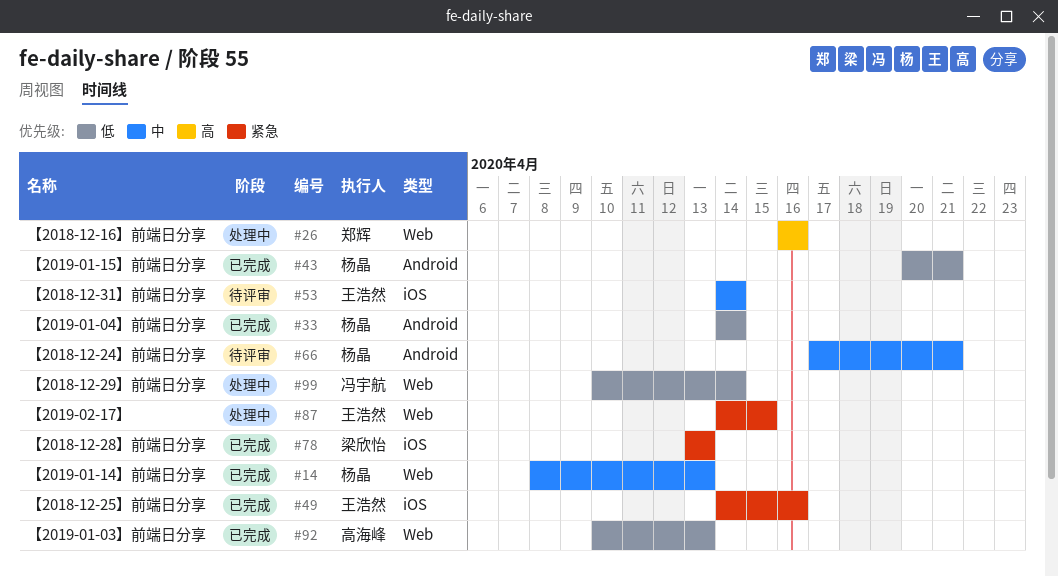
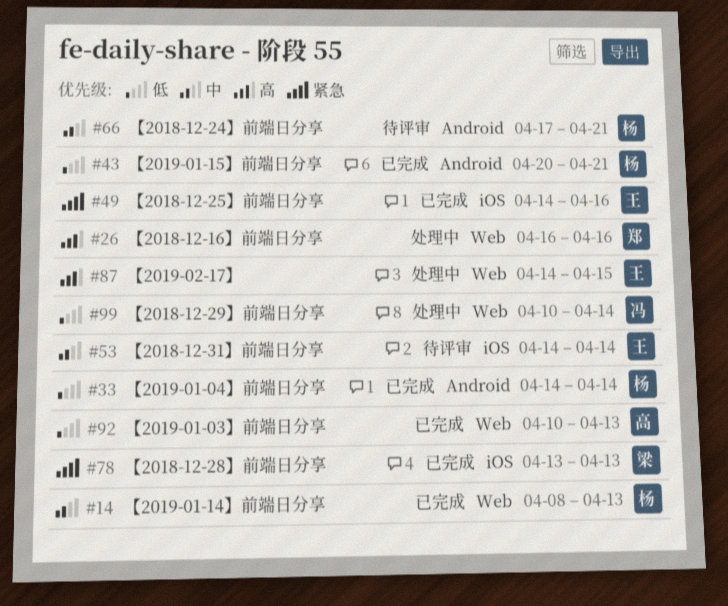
#87, priority: 紧急 -> 高

